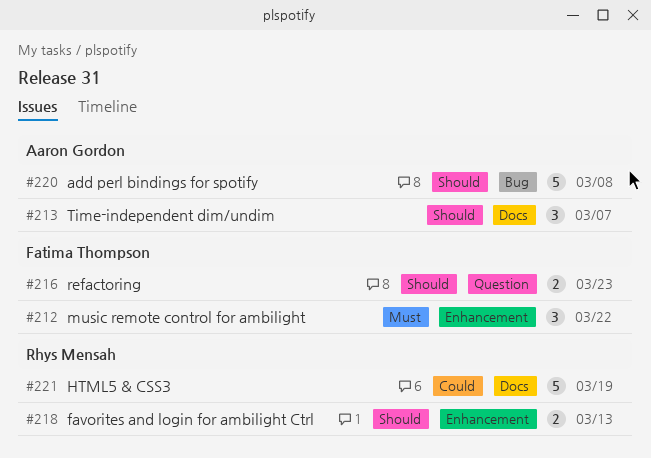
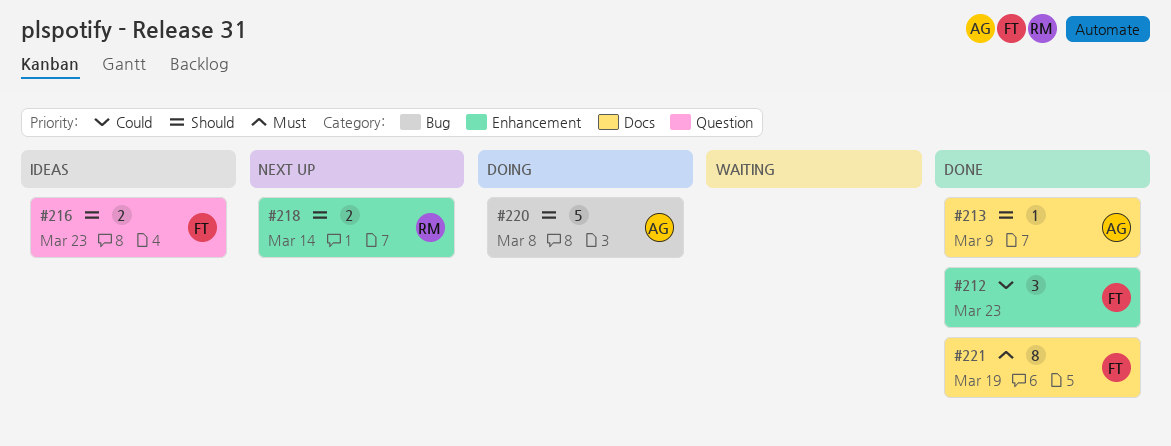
#212, priority: Must -> Could
#212, due: Mar 22 -> Mar 23
#213, estimate: 3 -> 1
#213, due: Mar 7 -> Mar 9
#218, due: Mar 13 -> Mar 14
#221, owner: Rhys Mensah -> Fatima Thompson
#221, priority: Could -> Must
#221, estimate: 5 -> 8

